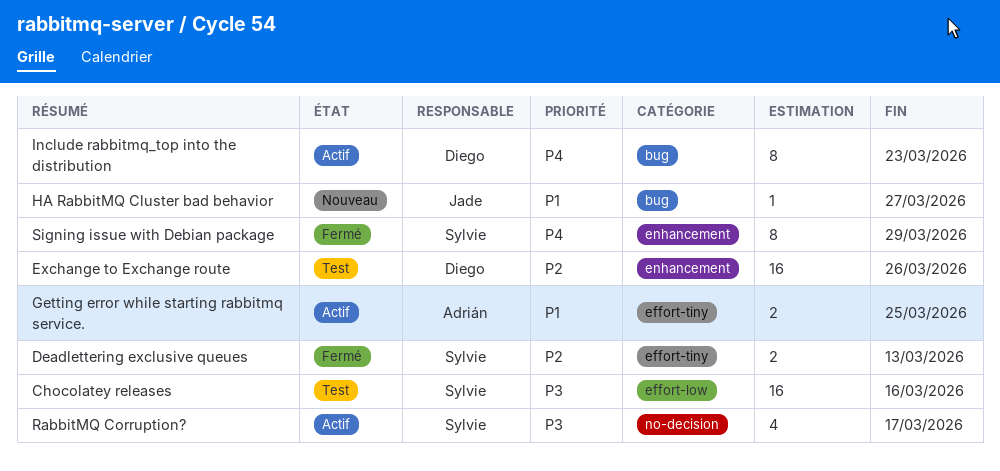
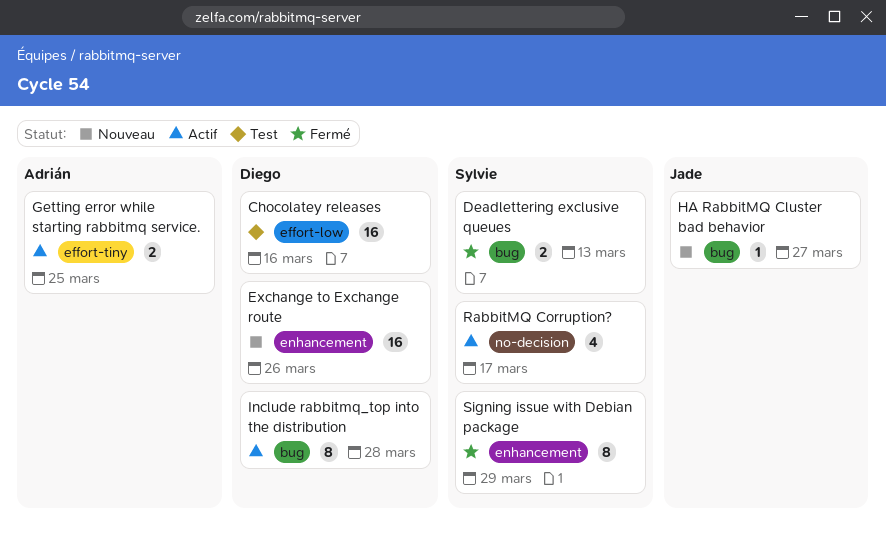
Chocolatey releases, owner: Sylvie -> Diego
Deadlettering exclusive queues, label: effort-tiny -> bug
Exchange to Exchange route, status: Test -> Nouveau
Include rabbitmq_top into the distribution, due: Mar 23 -> Mar 28

